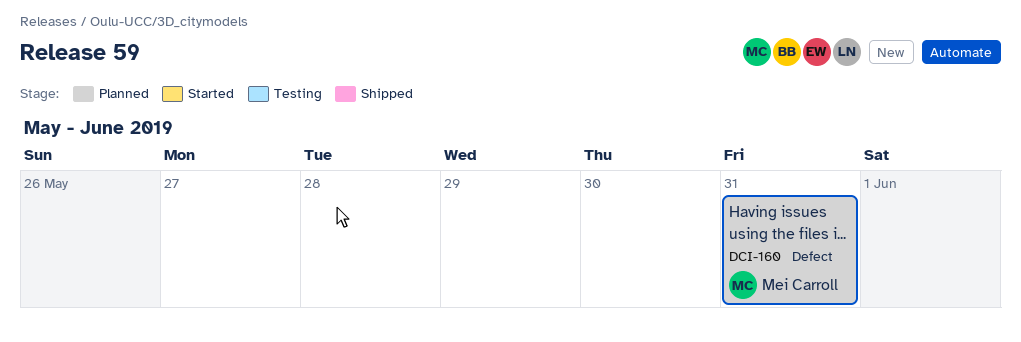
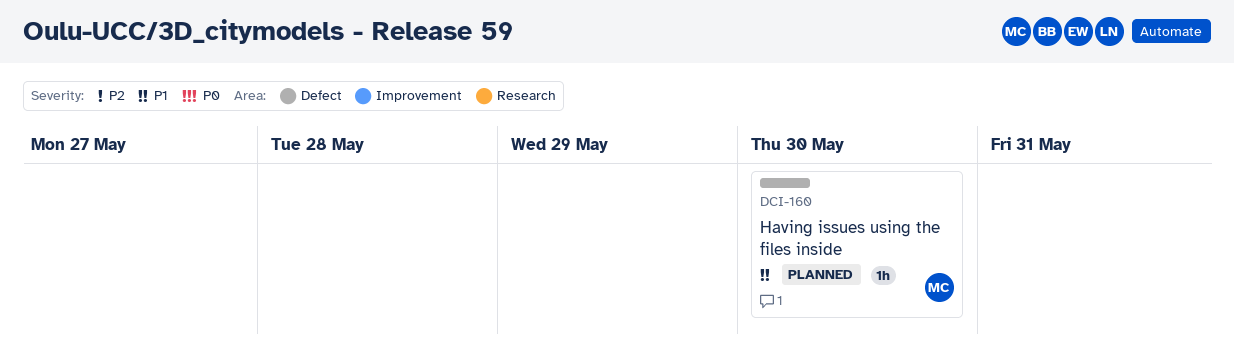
DCI-160, due: May 31 -> May 30

